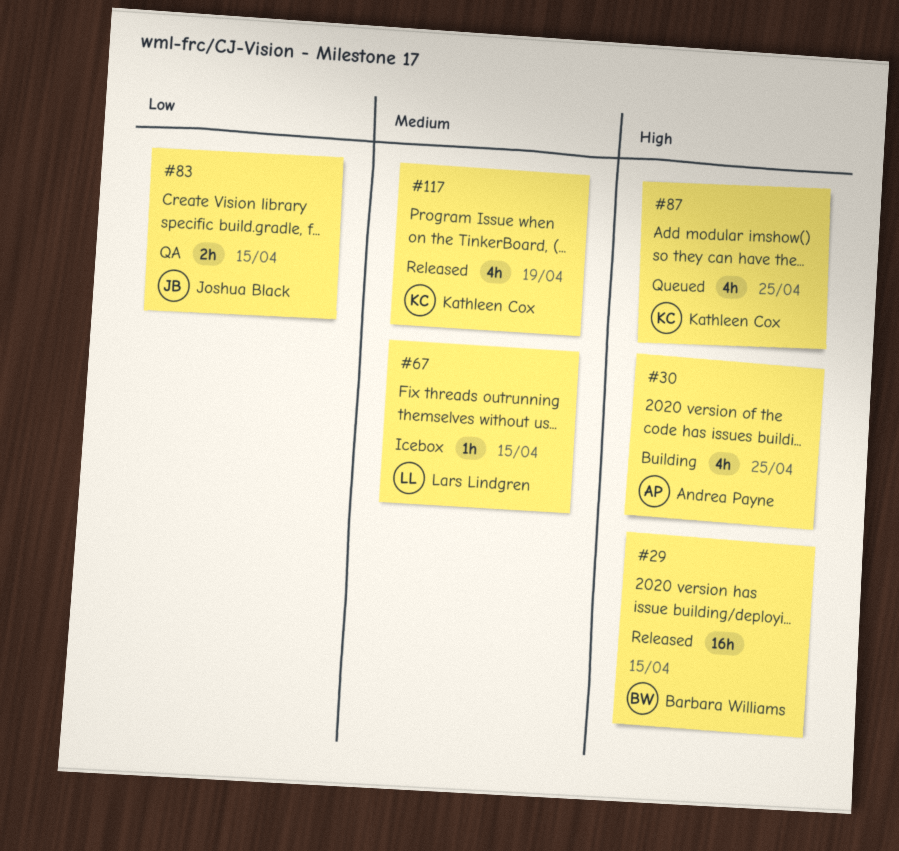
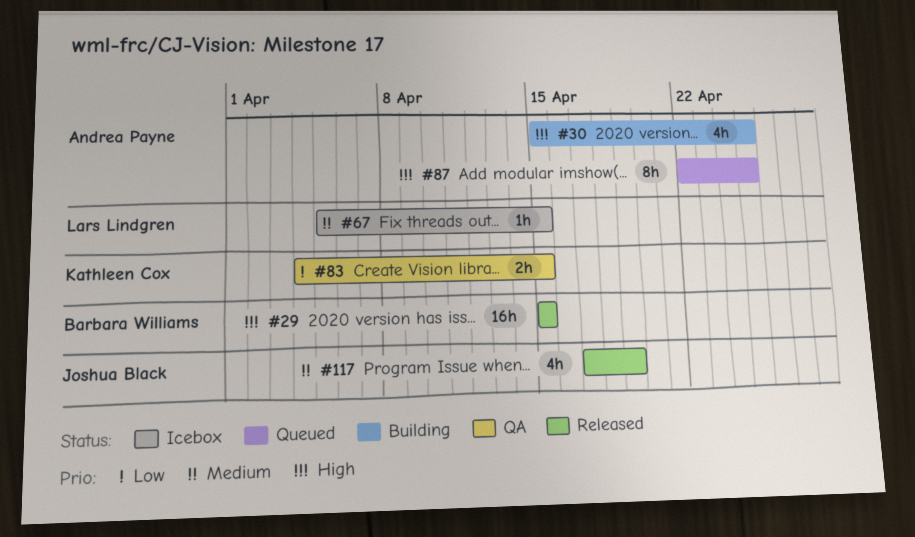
#83, owner: Joshua Black -> Kathleen Cox
#87, owner: Kathleen Cox -> Andrea Payne
#87, estimate: 4h -> 8h
#117, owner: Kathleen Cox -> Joshua Black

